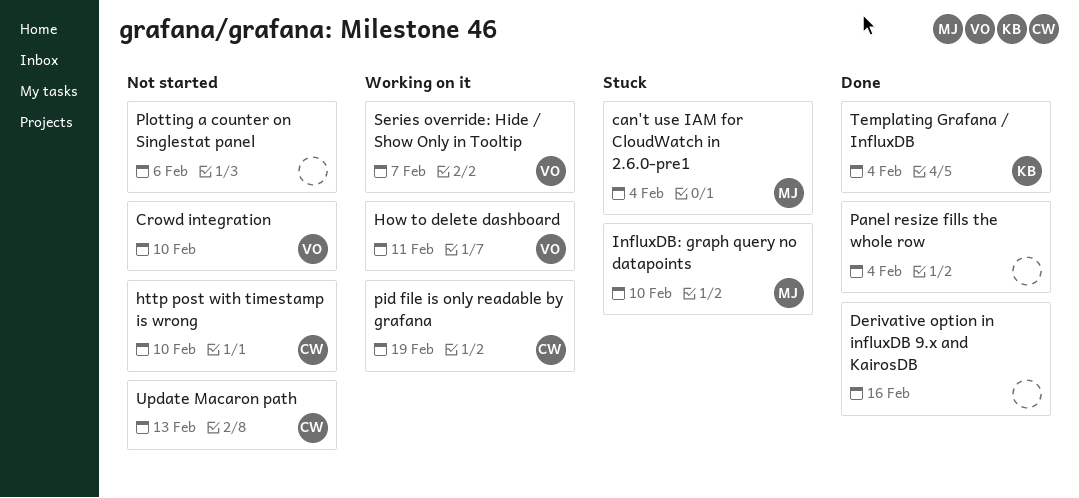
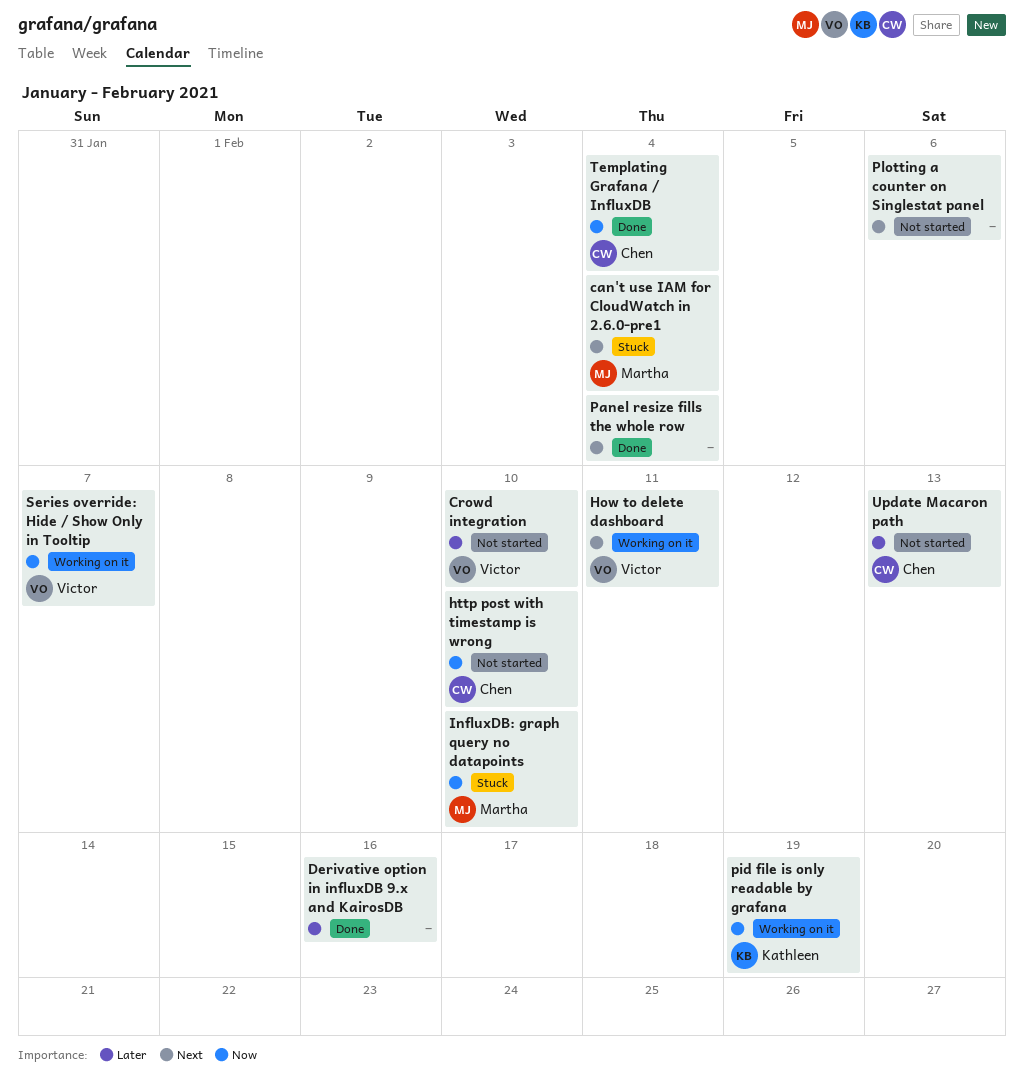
pid file is only readable by grafana, owner: Chen -> Kathleen
Templating Grafana / InfluxDB, owner: Kathleen -> Chen

